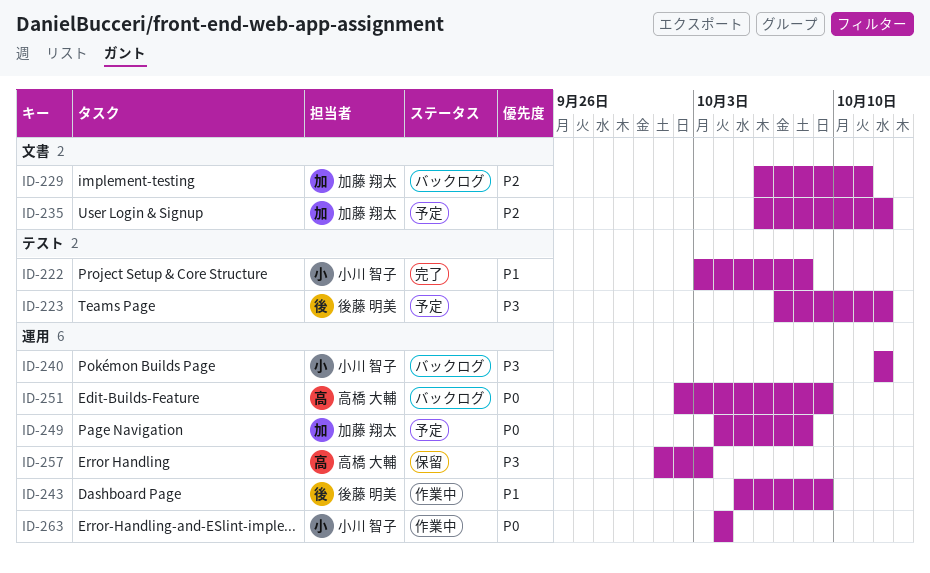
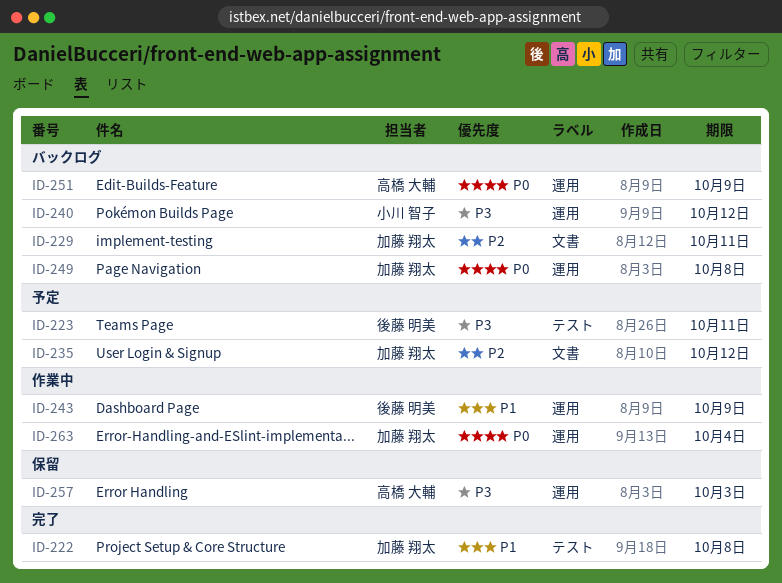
ID-222, owner: 小川 智子 -> 加藤 翔太
ID-223, due: Oct 12 -> Oct 11
ID-249, status: 予定 -> バックログ
ID-263, owner: 小川 智子 -> 加藤 翔太

